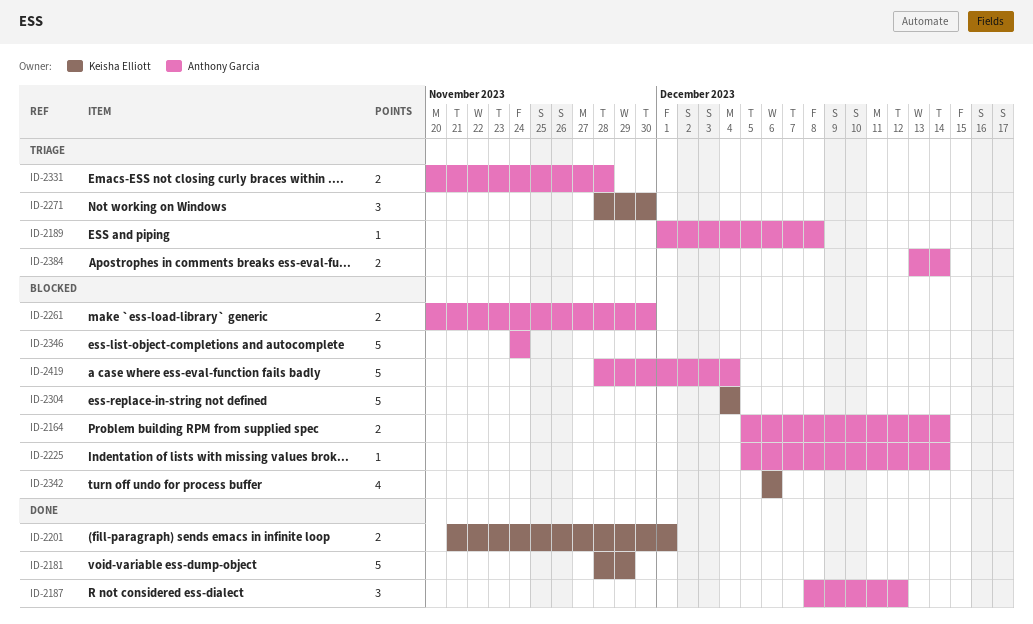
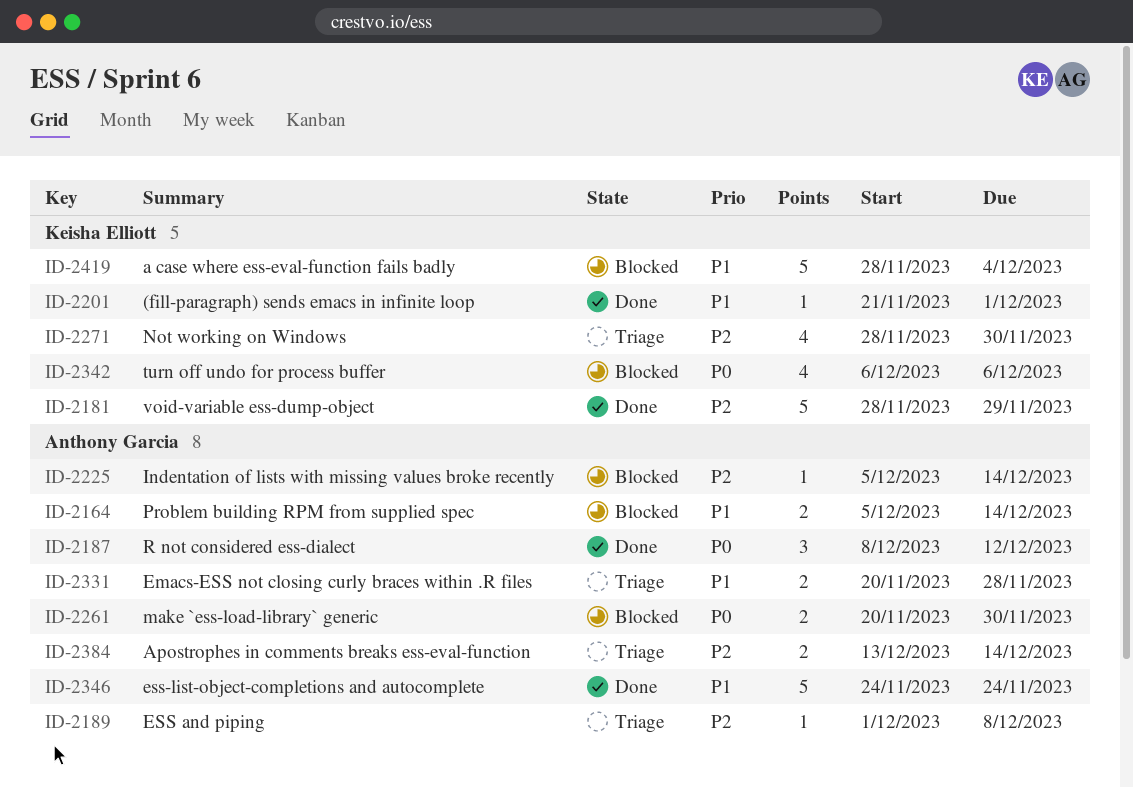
ID-2201, estimate: 2 -> 1
ID-2271, estimate: 3 -> 4
ID-2304: present -> none
ID-2346, status: Blocked -> Done
ID-2419, owner: Anthony Garcia -> Keisha Elliott

